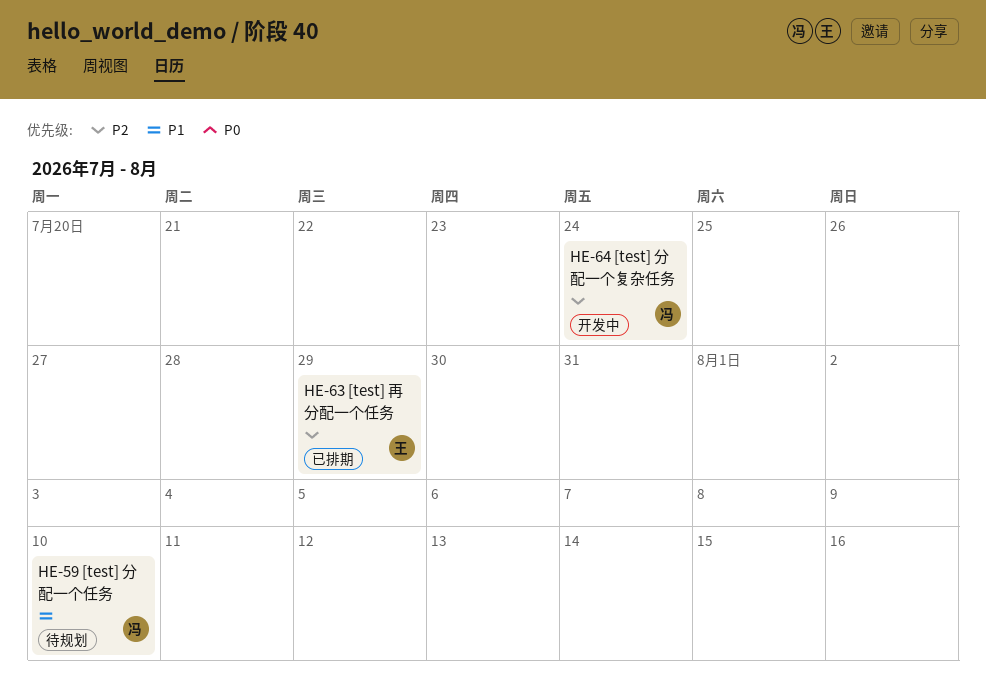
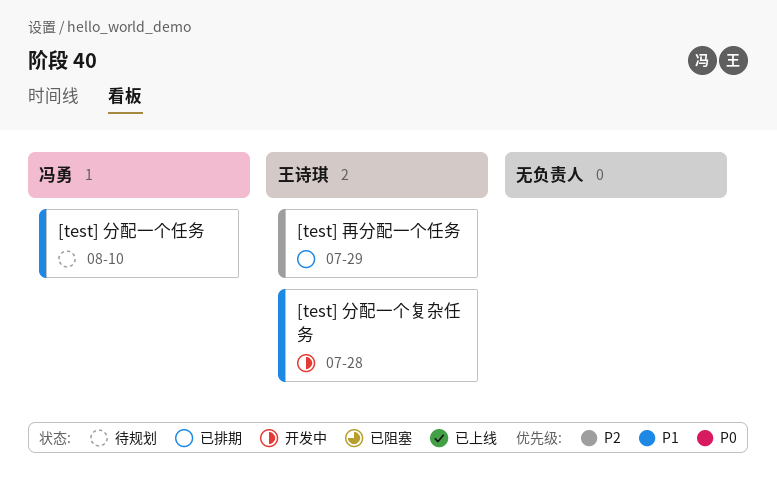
[test] 分配一个复杂任务, owner: 冯勇 -> 王诗琪
[test] 分配一个复杂任务, priority: P2 -> P1
[test] 分配一个复杂任务, due: Jul 24 -> Jul 28

